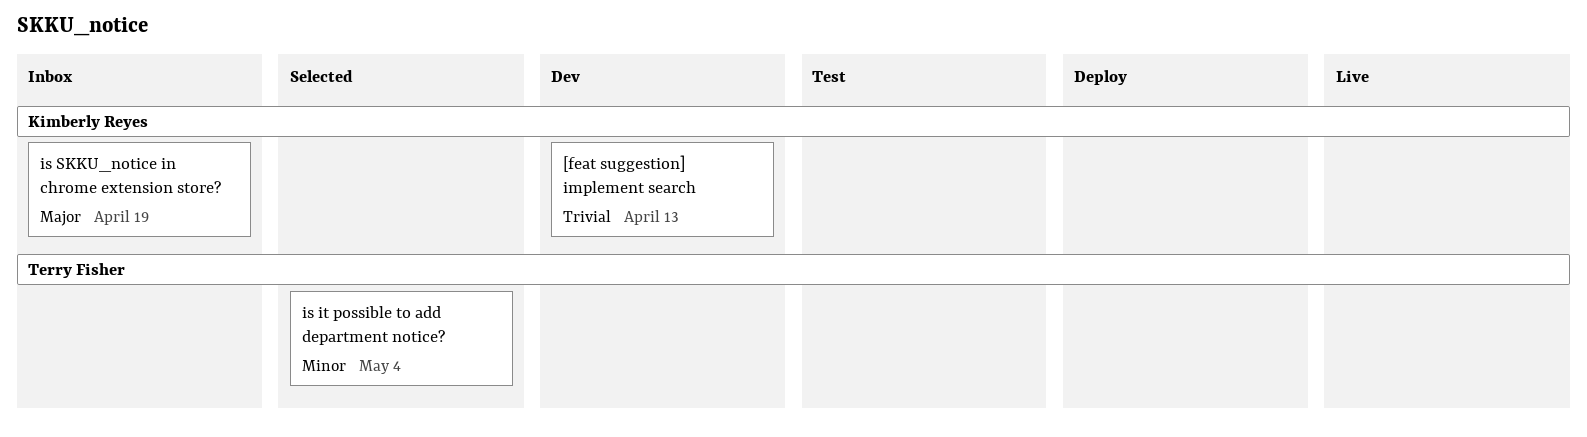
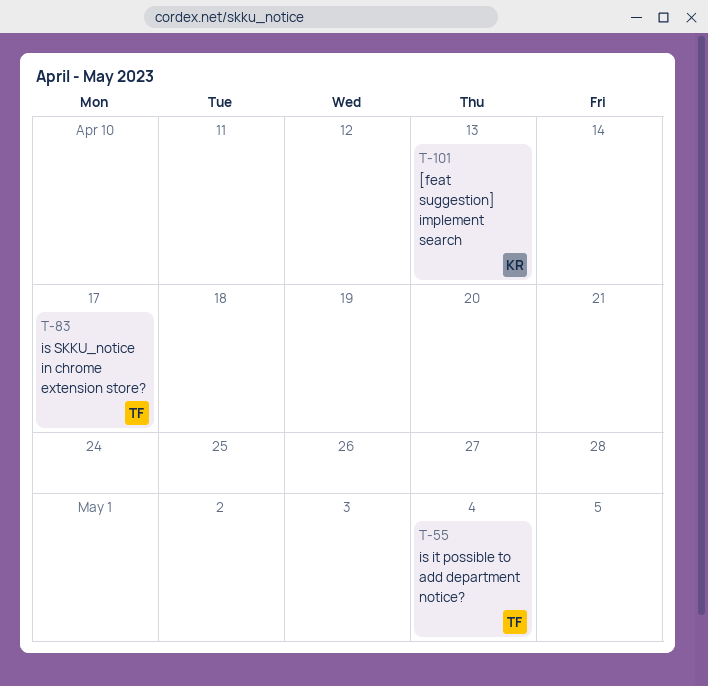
is SKKU_notice in chrome extension store?, owner: Kimberly Reyes -> Terry Fisher
is SKKU_notice in chrome extension store?, due: Apr 19 -> Apr 17

